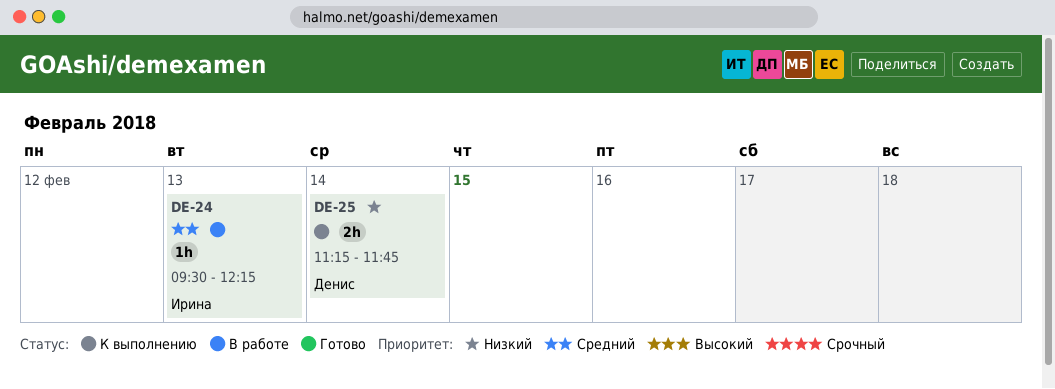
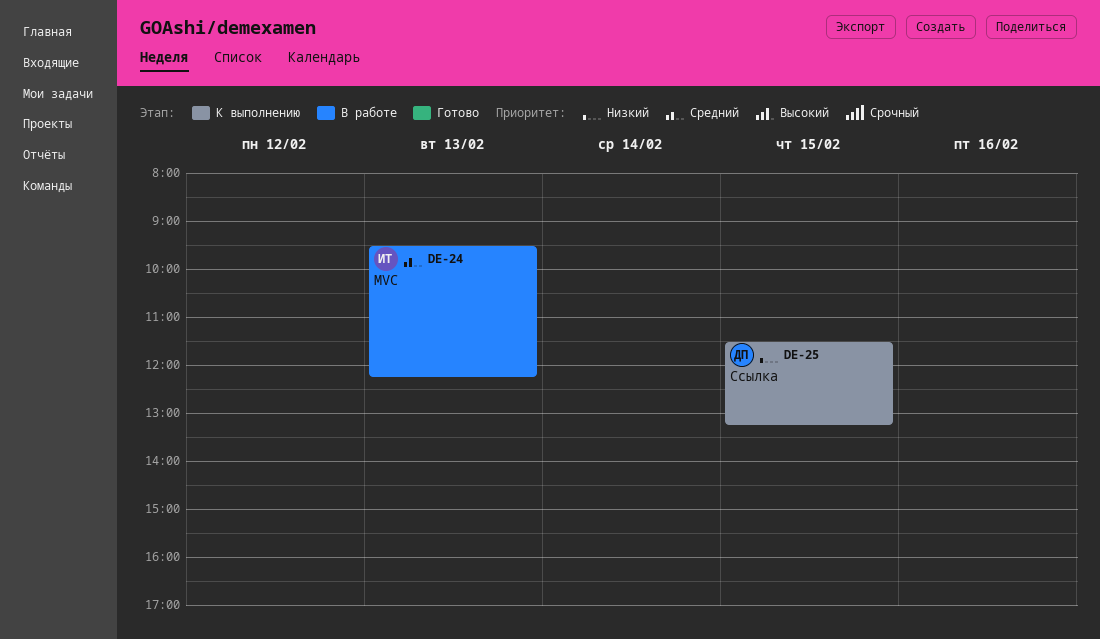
DE-25, day: Feb 14 -> Feb 15
DE-25, begins: 11:15 -> 11:30
DE-25, ends: 11:45 -> 13:15

